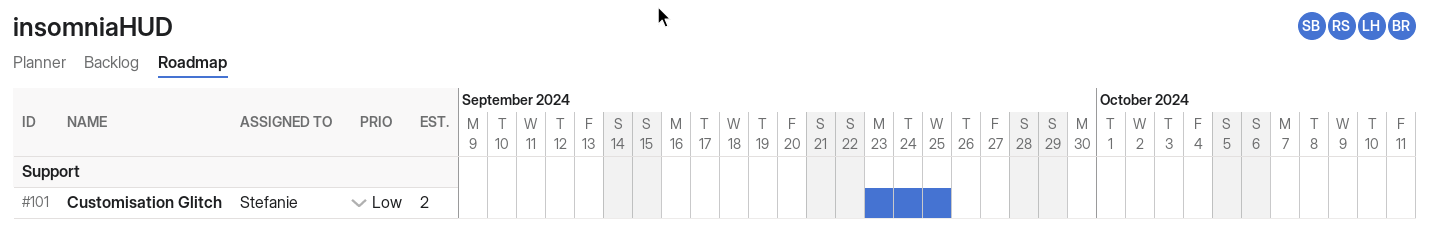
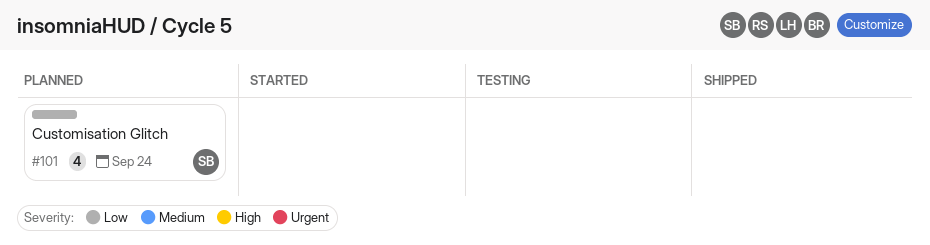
#101, estimate: 2 -> 4
#101, due: Sep 25 -> Sep 24

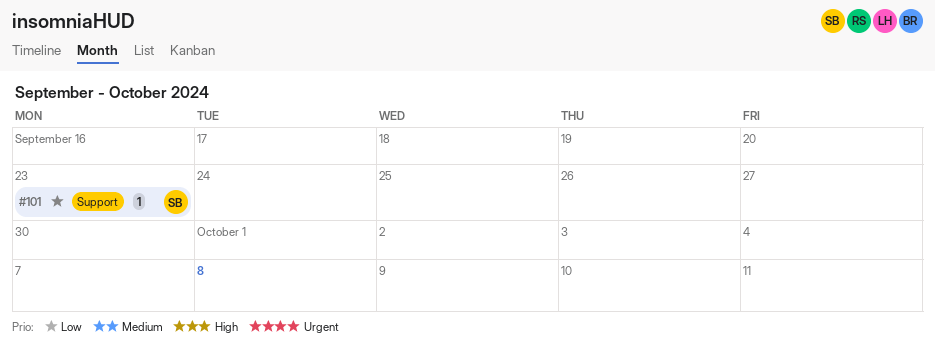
#101, estimate: 4 -> 1
#101, due: Sep 24 -> Sep 23

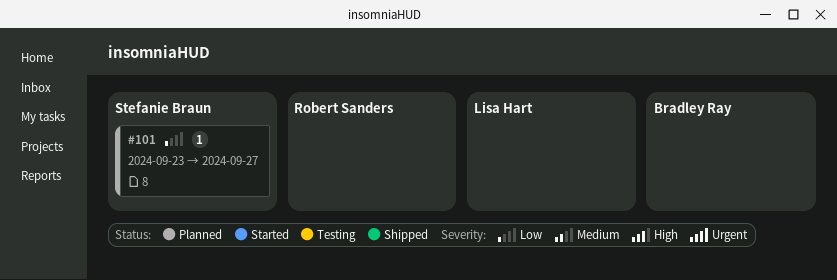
#101, due: Sep 23 -> Sep 27

